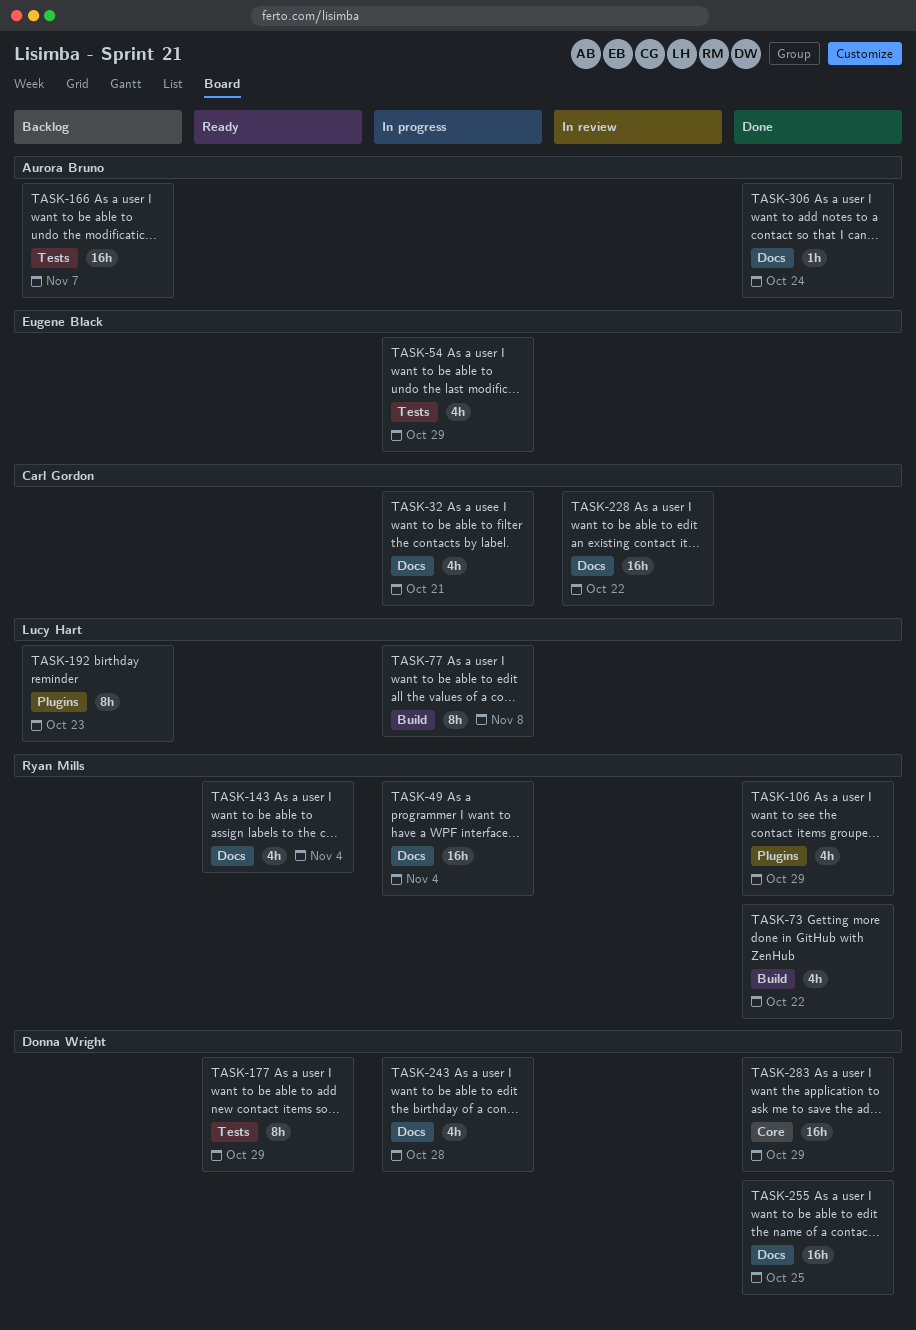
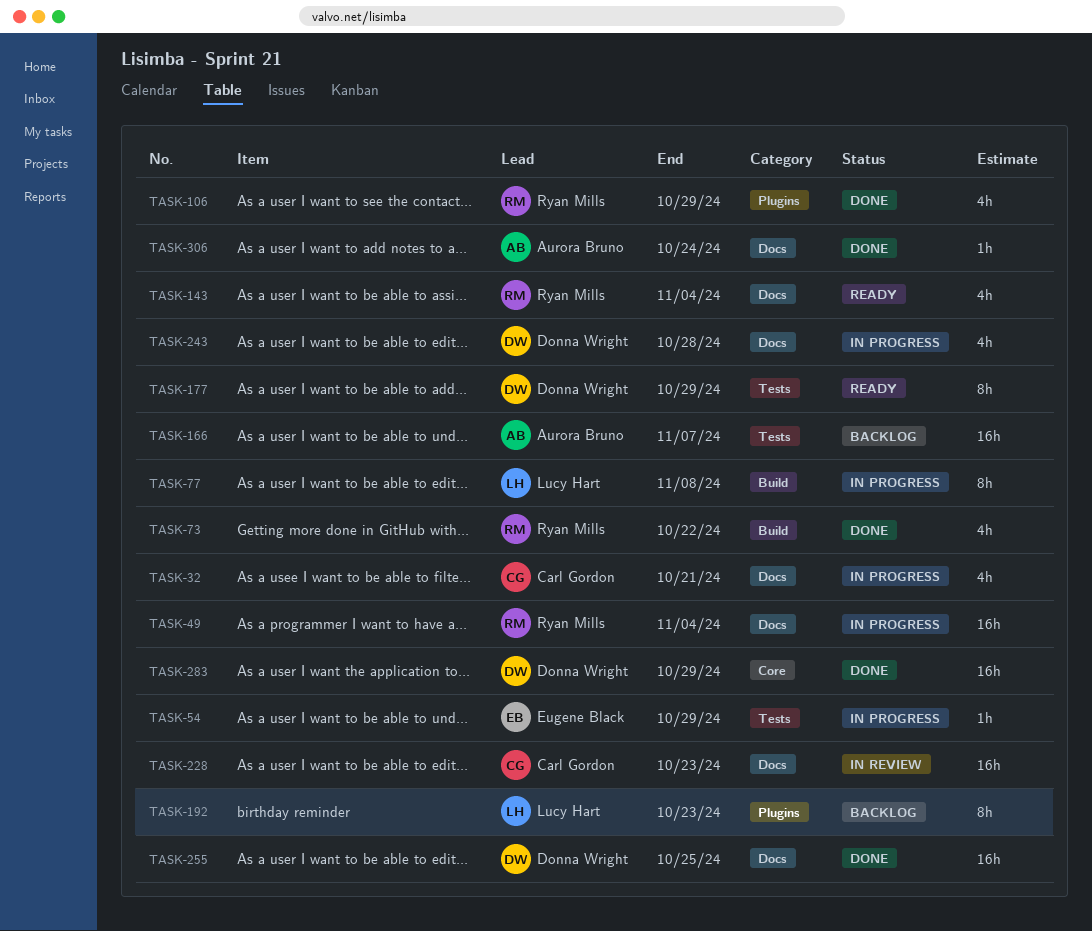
TASK-54, estimate: 4h -> 1h
TASK-228, due: Oct 22 -> Oct 23

